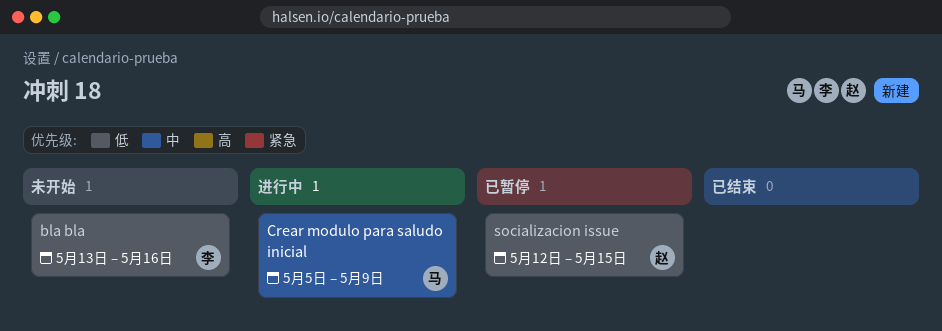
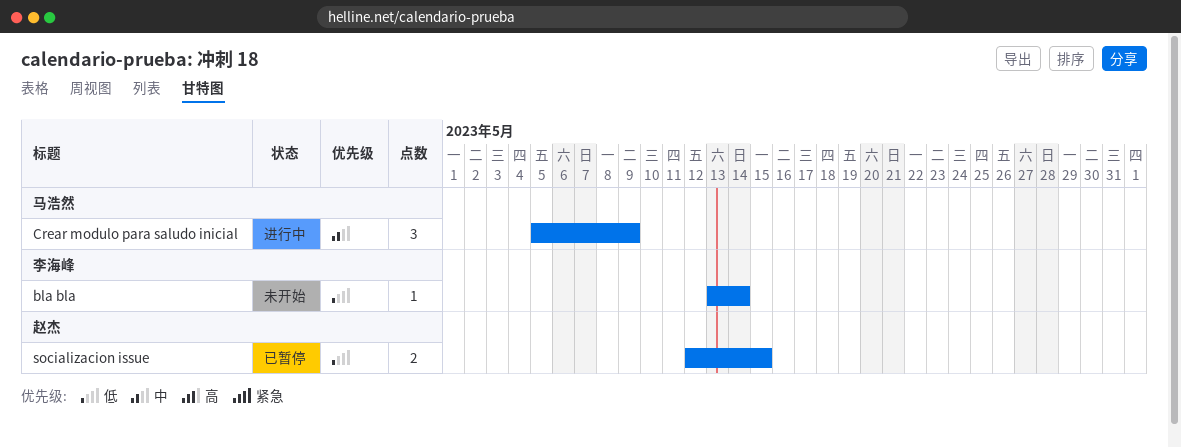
bla bla, due: May 16 -> May 14

